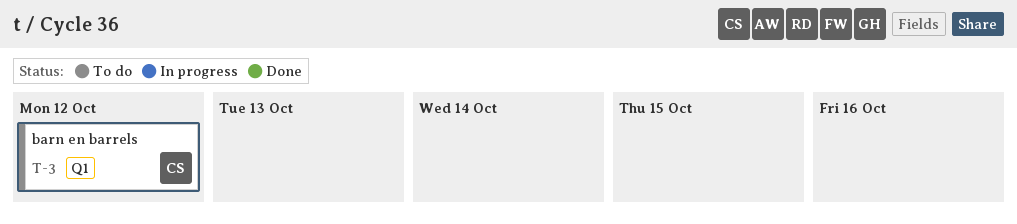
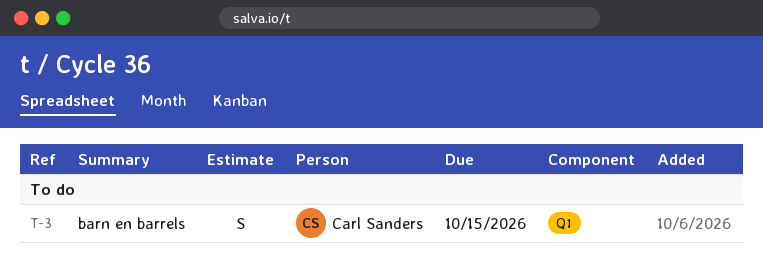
T-3, due: Oct 12 -> Oct 15

